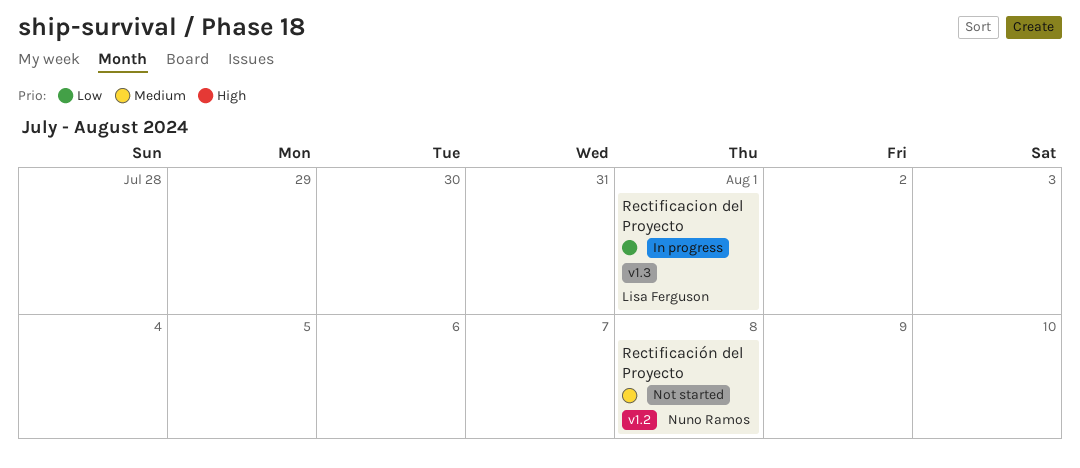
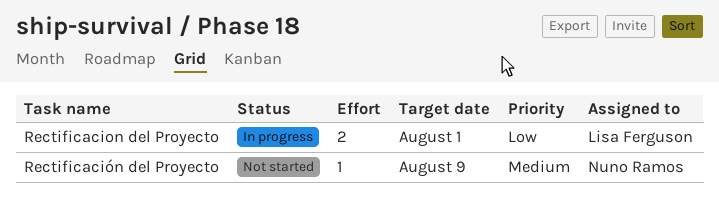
Rectificación del Proyecto, due: Aug 8 -> Aug 9

